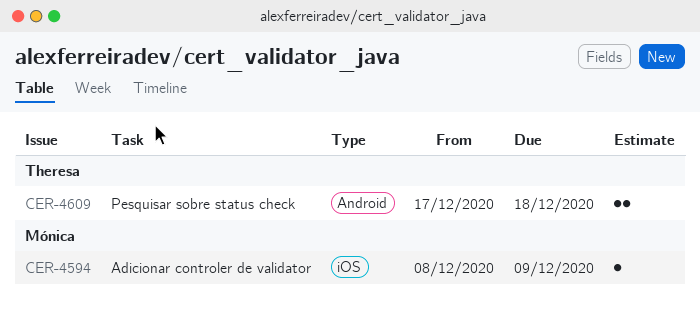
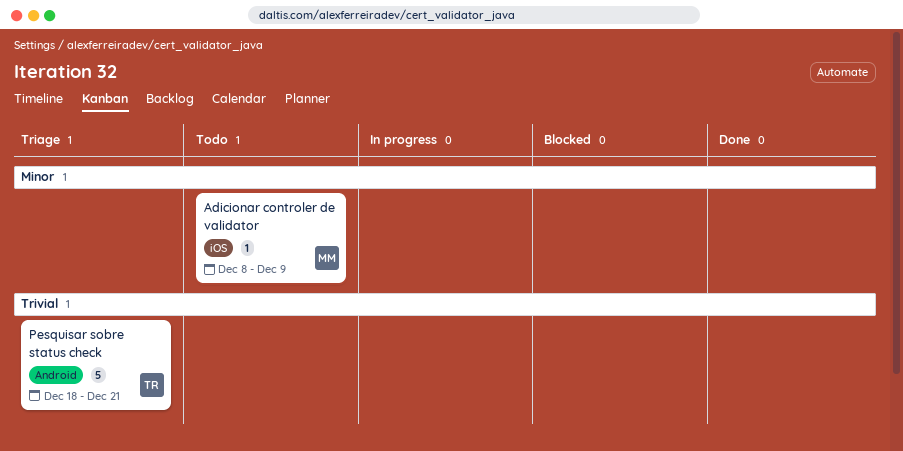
Pesquisar sobre status check, estimate: 2 -> 5
Pesquisar sobre status check, start: Dec 17 -> Dec 18
Pesquisar sobre status check, due: Dec 18 -> Dec 21

